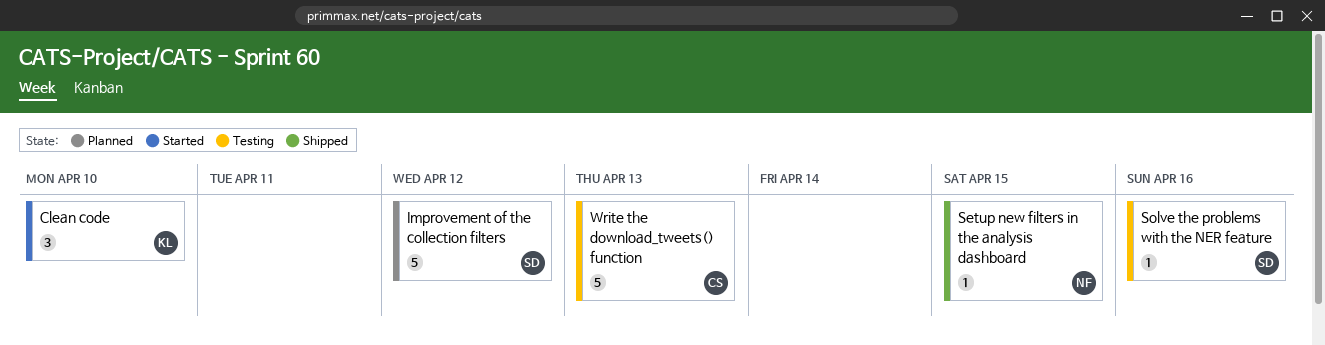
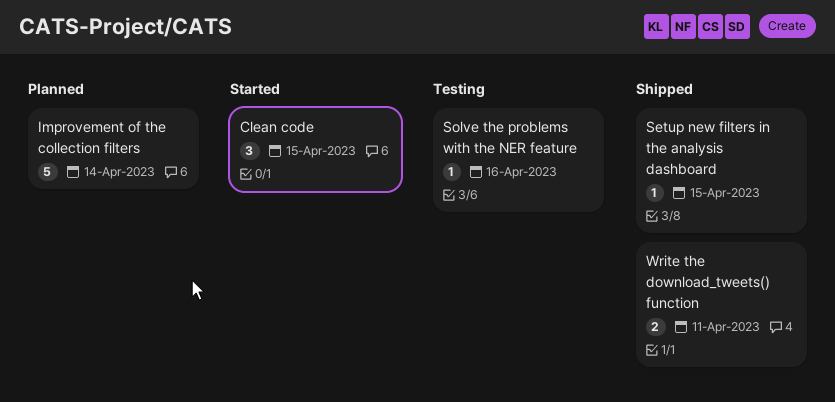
Clean code, due: Apr 10 -> Apr 15
Improvement of the collection filters, due: Apr 12 -> Apr 14
Write the download_tweets() function, status: Testing -> Shipped
Write the download_tweets() function, estimate: 5 -> 2
Write the download_tweets() function, due: Apr 13 -> Apr 11

